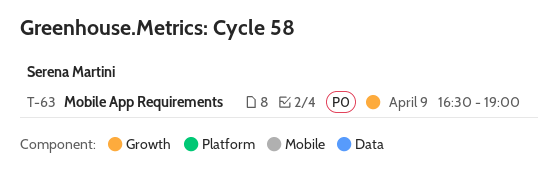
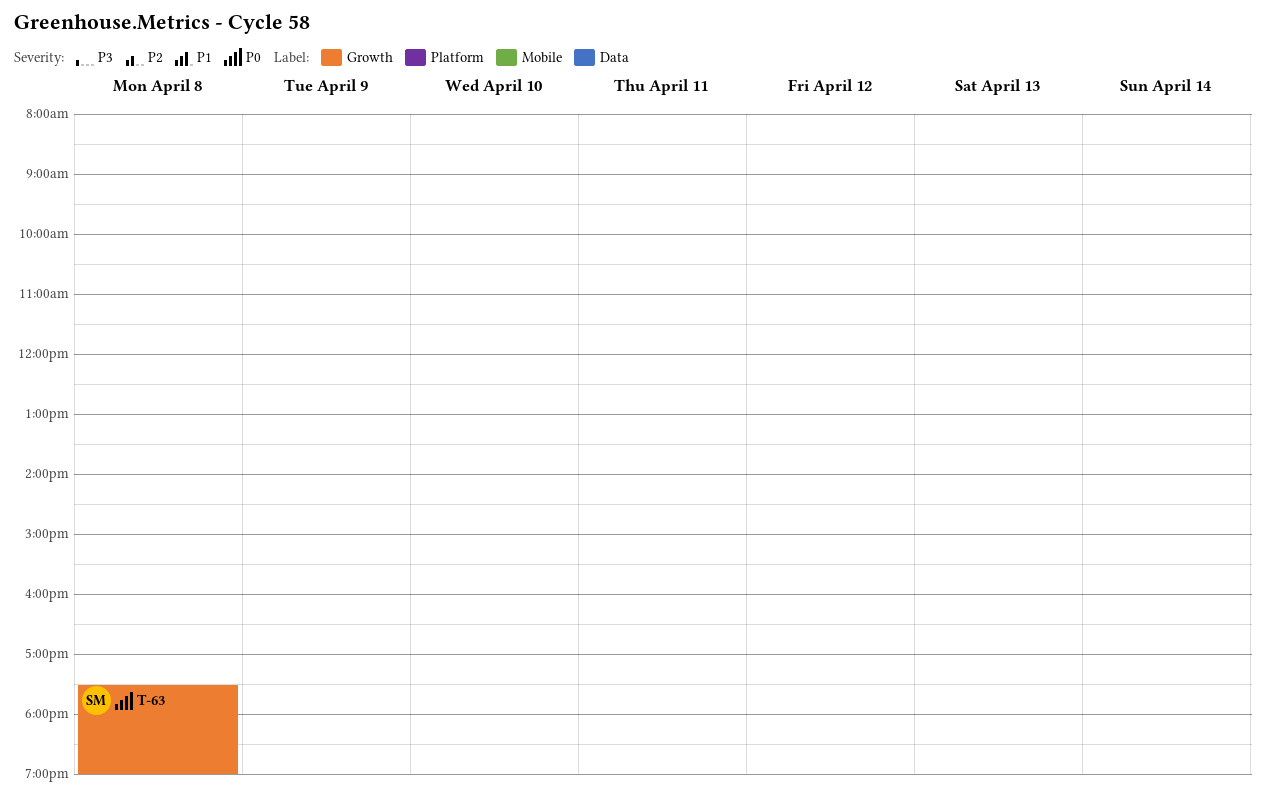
T-63, day: Apr 9 -> Apr 8
T-63, begins: 16:30 -> 17:30

